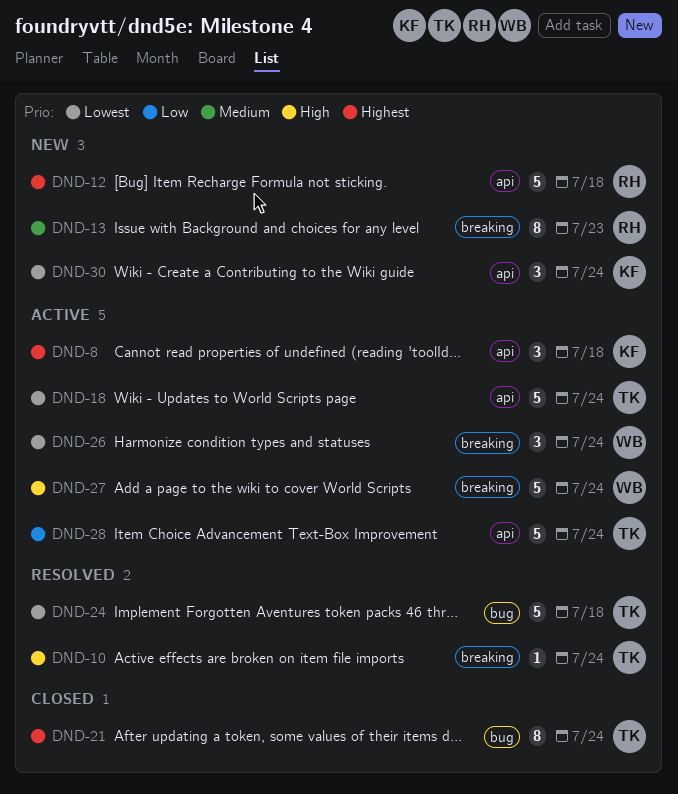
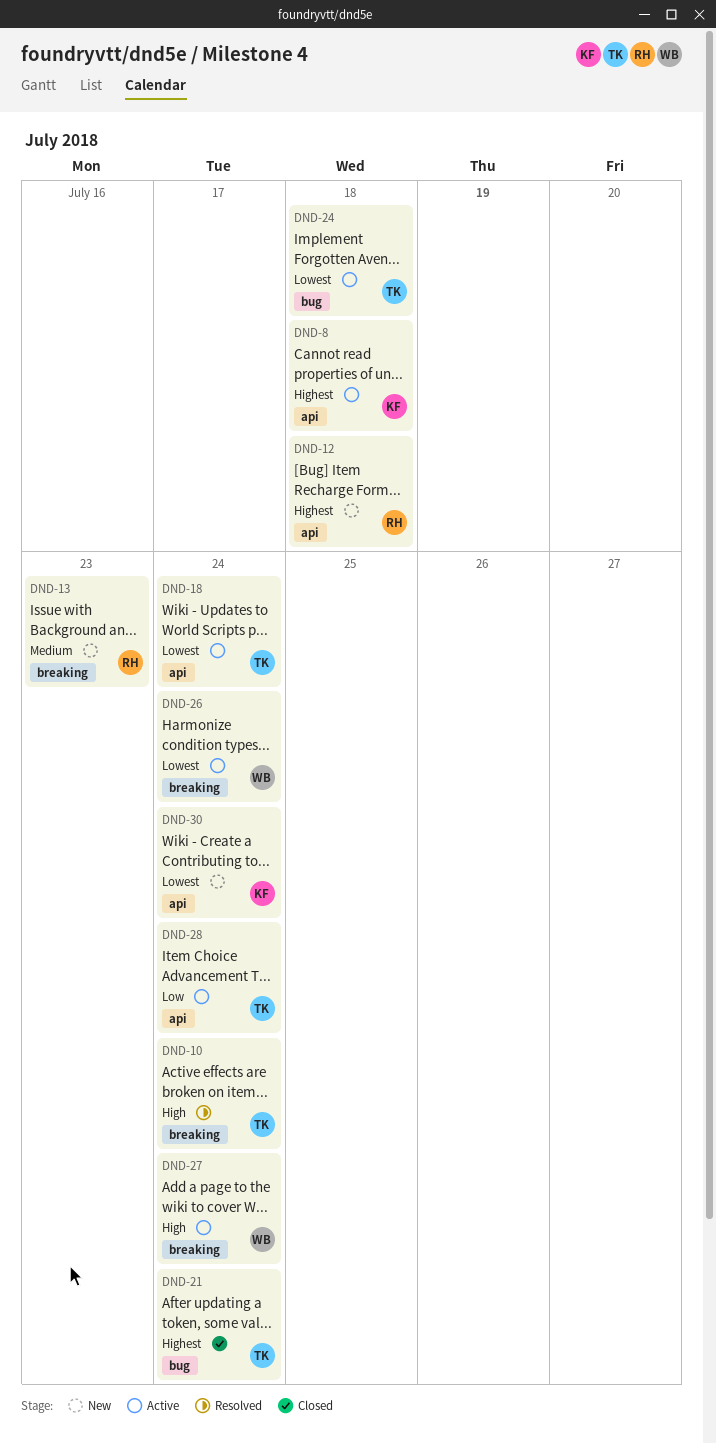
DND-24, status: Resolved -> Active

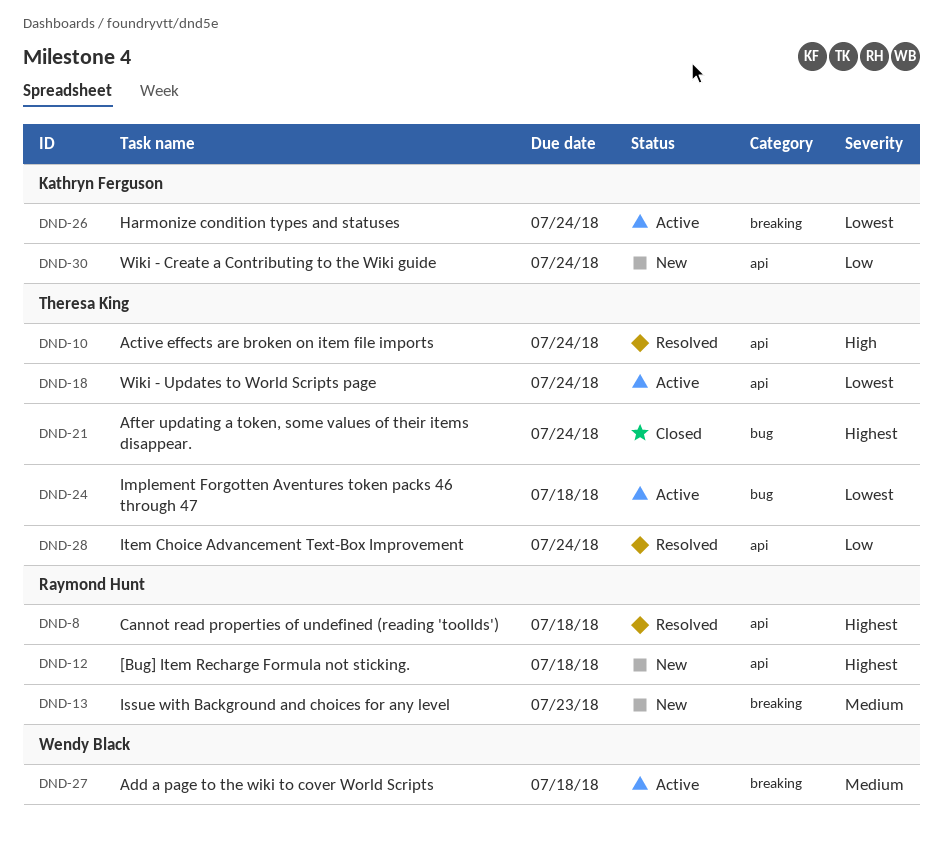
DND-8, status: Active -> Resolved
DND-8, owner: Kathryn Ferguson -> Raymond Hunt
DND-10, label: breaking -> api
DND-26, owner: Wendy Black -> Kathryn Ferguson
DND-27, priority: High -> Medium
DND-27, due: Jul 24 -> Jul 18
DND-28, status: Active -> Resolved
DND-30, priority: Lowest -> Low

